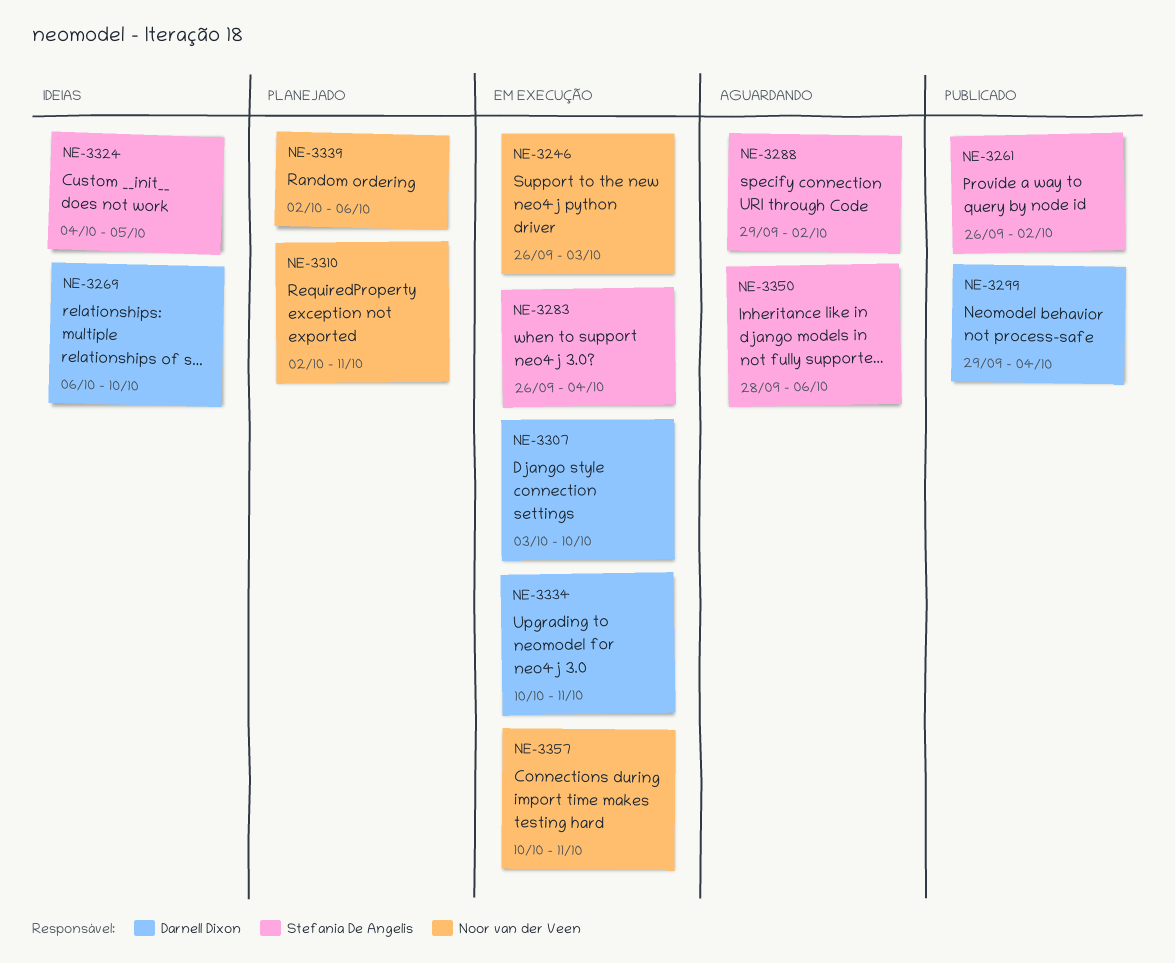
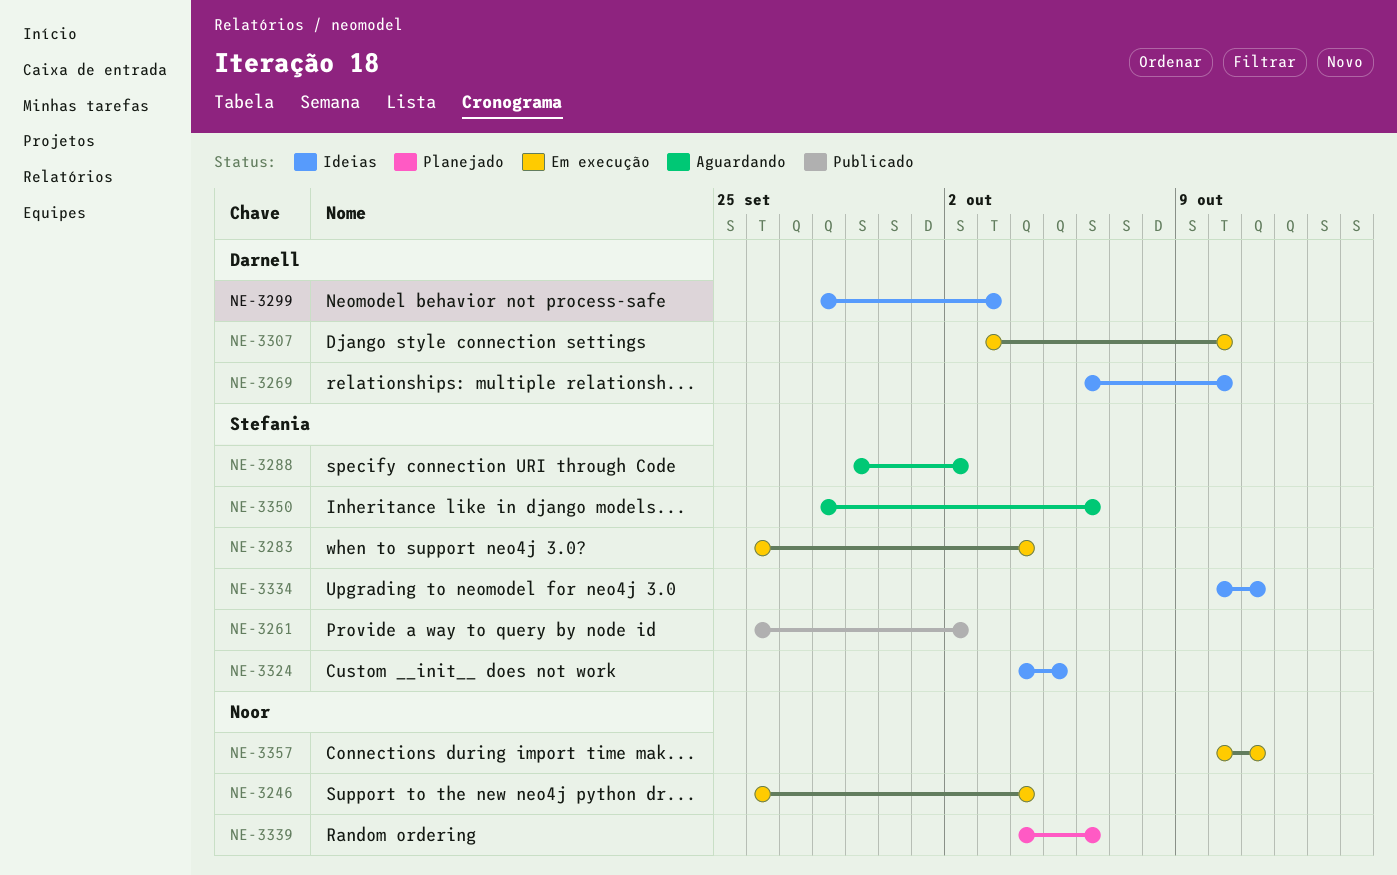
NE-3246, due: Oct 3 -> Oct 4
NE-3299, status: Publicado -> Ideias
NE-3299, start: Sep 29 -> Sep 28
NE-3299, due: Oct 4 -> Oct 3
NE-3310: present -> none
NE-3334, status: Em execução -> Ideias
NE-3334, owner: Darnell Dixon -> Stefania De Angelis
NE-3339, start: Oct 2 -> Oct 4

